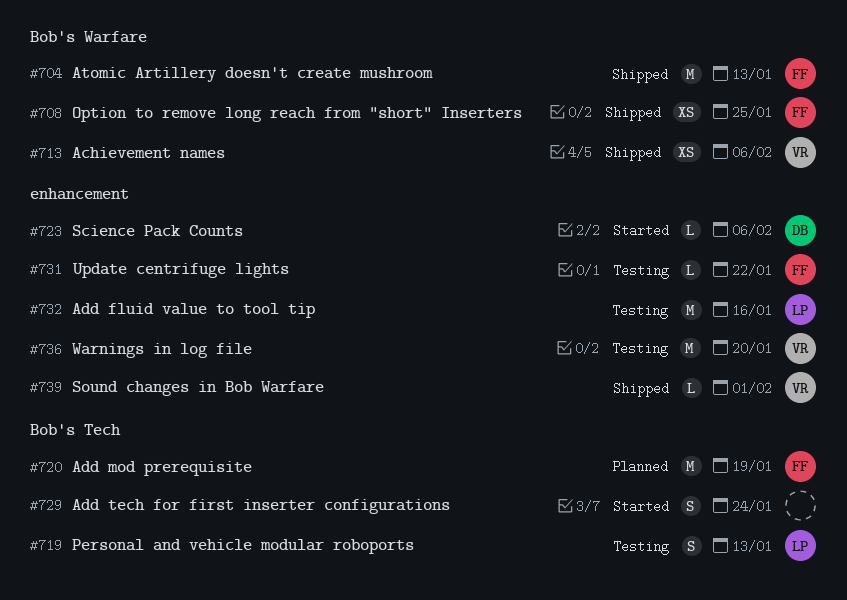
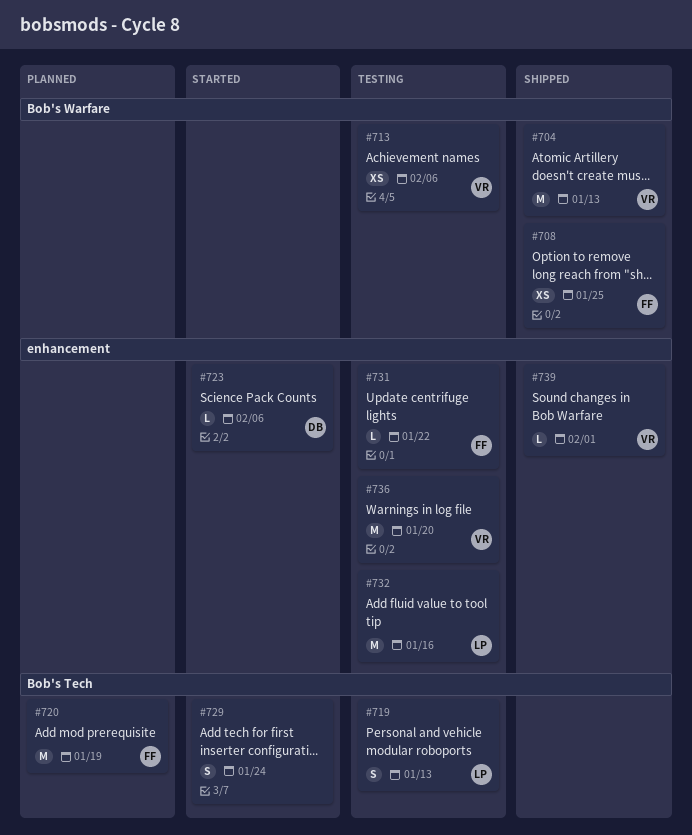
#704, owner: FF -> VR
#713, status: Shipped -> Testing

